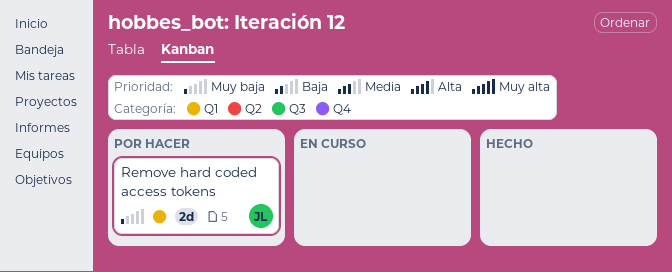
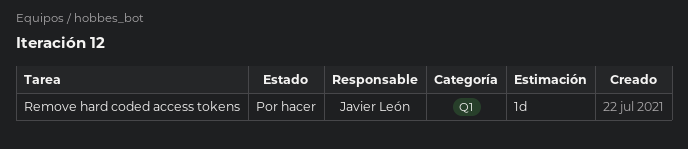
Remove hard coded access tokens, estimate: 2d -> 1d

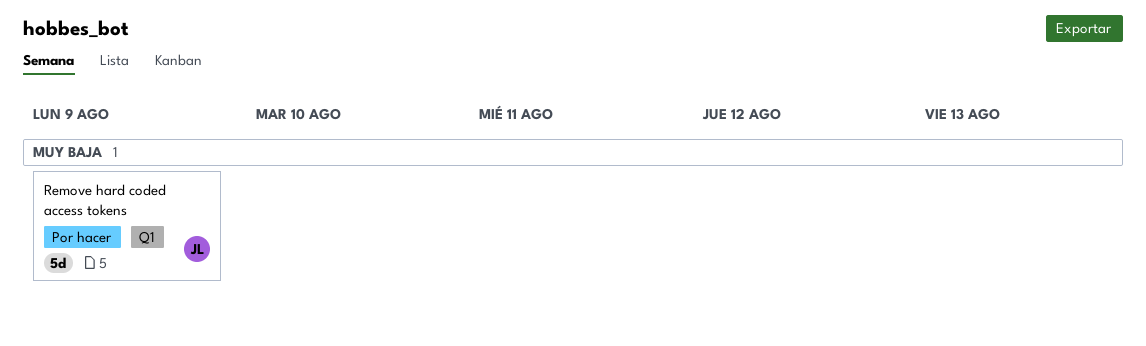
Remove hard coded access tokens, estimate: 1d -> 5d

